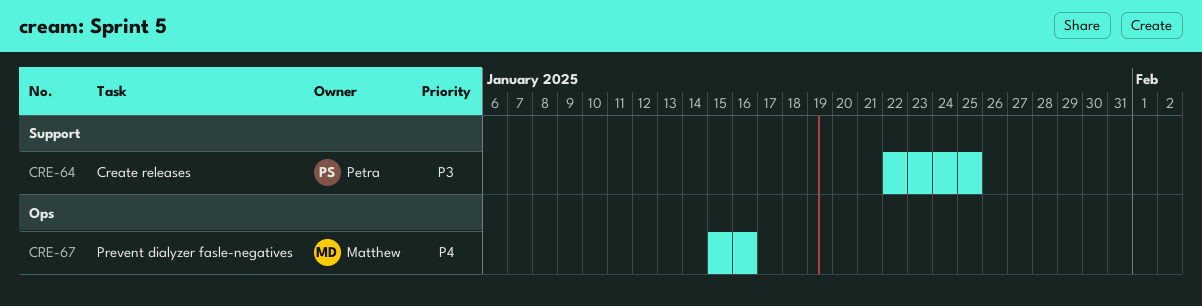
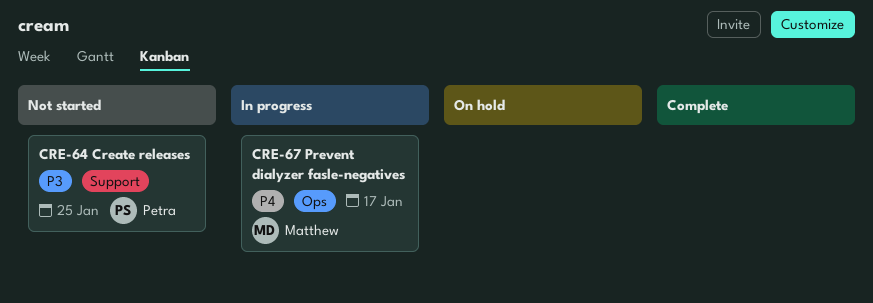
CRE-67, due: Jan 16 -> Jan 17

